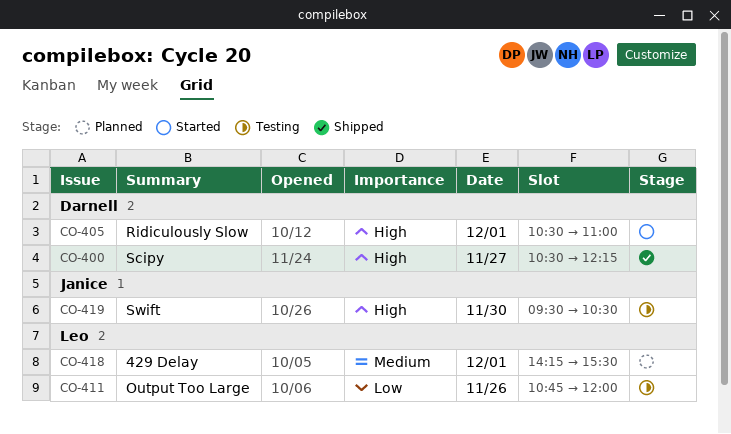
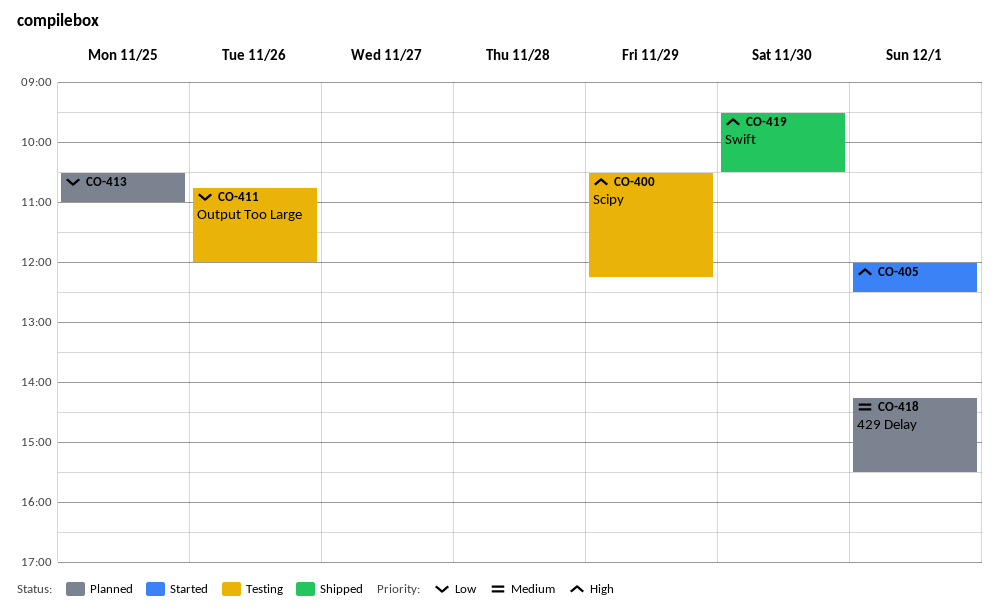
CO-400, status: Shipped -> Testing
CO-400, day: Nov 27 -> Nov 29
CO-405, begins: 10:30 -> 12:00
CO-405, ends: 11:00 -> 12:30
CO-413: none -> present
CO-419, status: Testing -> Shipped

